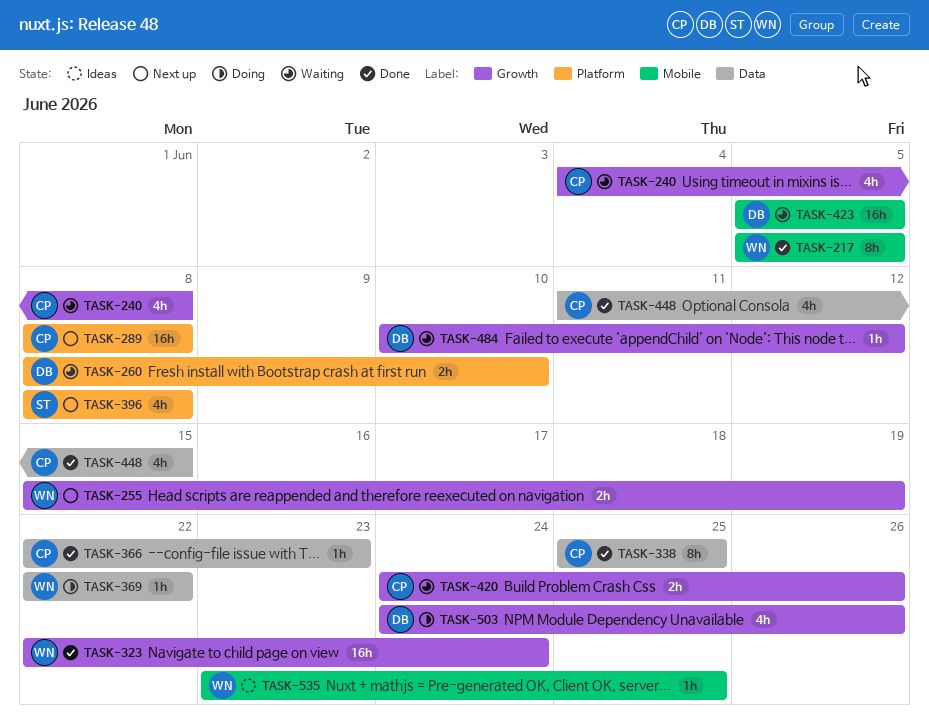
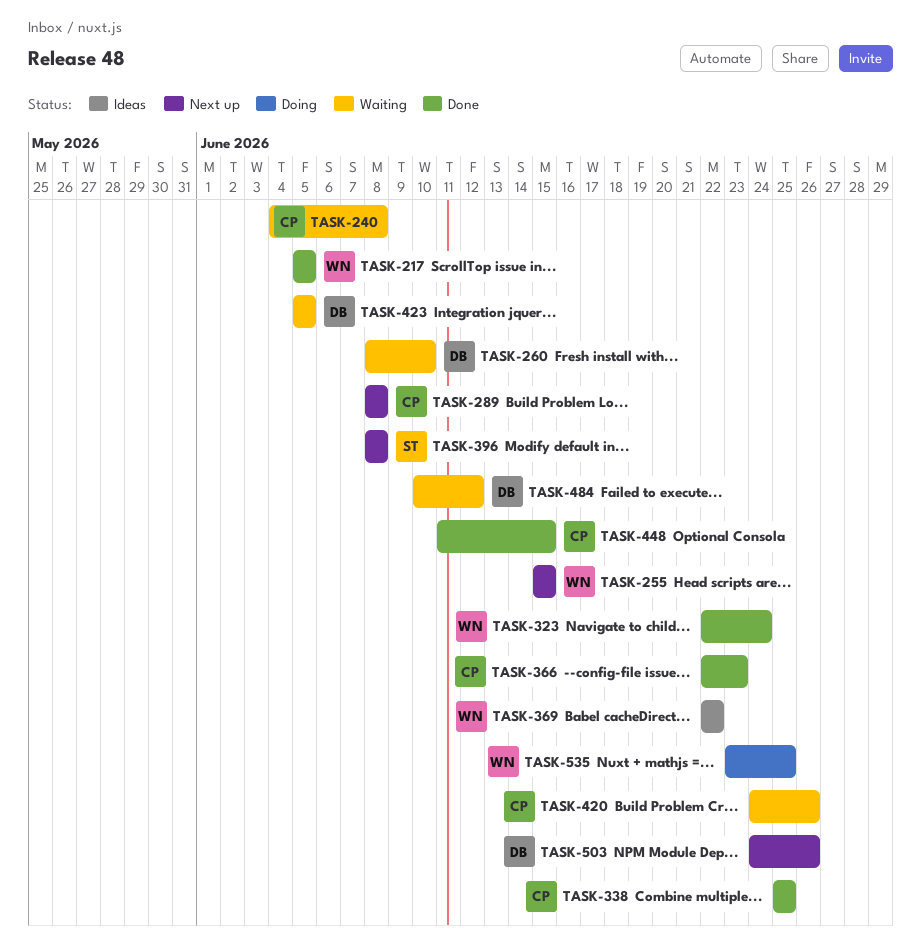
TASK-255, due: Jun 19 -> Jun 15
TASK-369, status: Doing -> Ideas
TASK-503, status: Doing -> Next up
TASK-535, status: Ideas -> Doing

